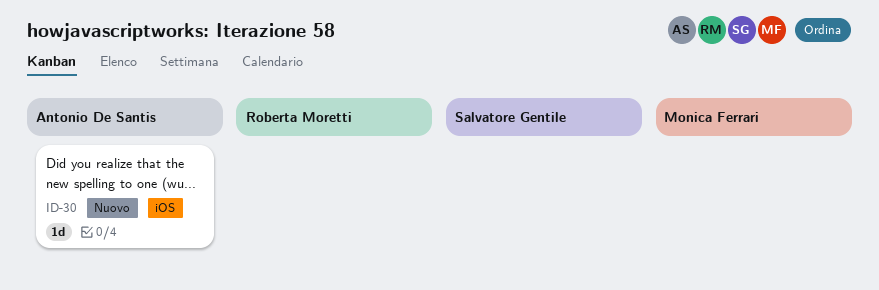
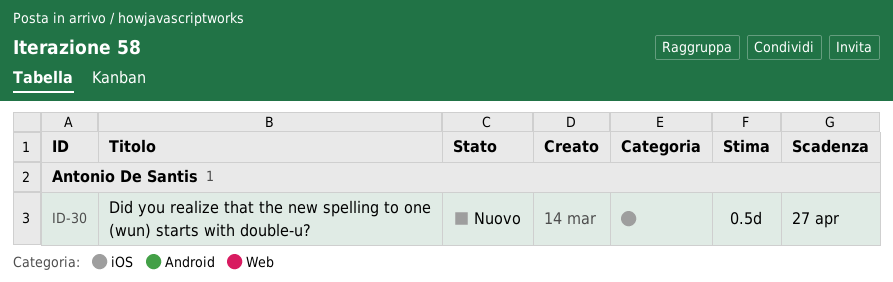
ID-30, estimate: 1d -> 0.5d

